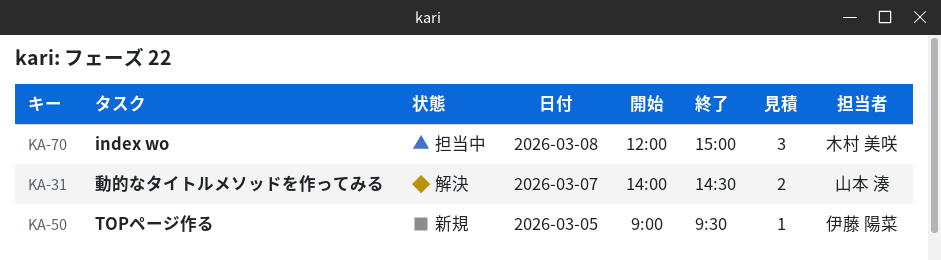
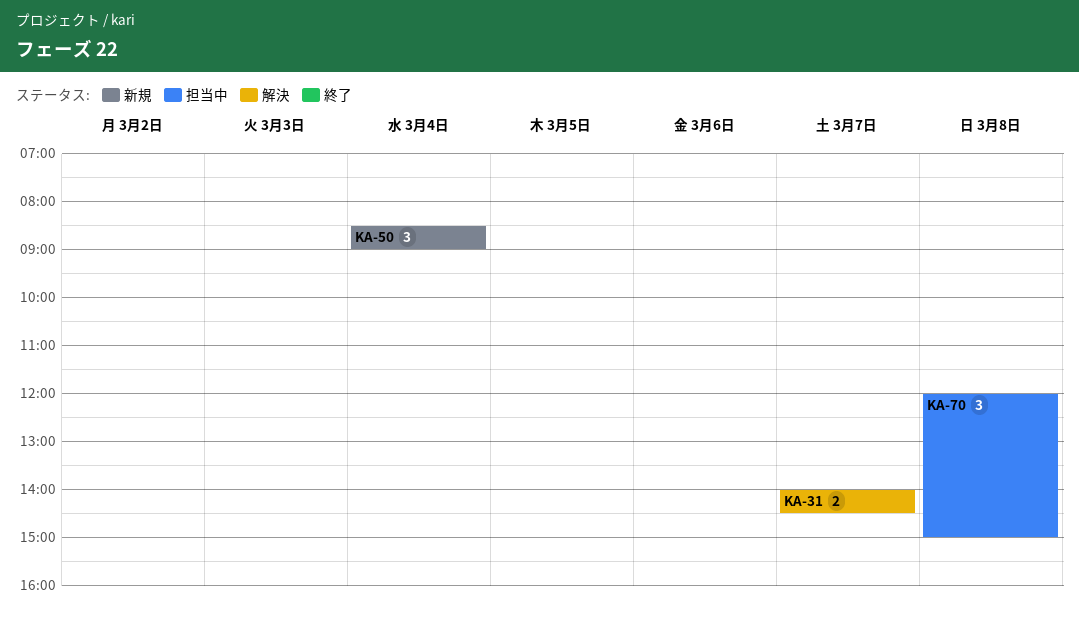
KA-50, estimate: 1 -> 3
KA-50, day: Mar 5 -> Mar 4
KA-50, begins: 09:00 -> 08:30
KA-50, ends: 09:30 -> 09:00

